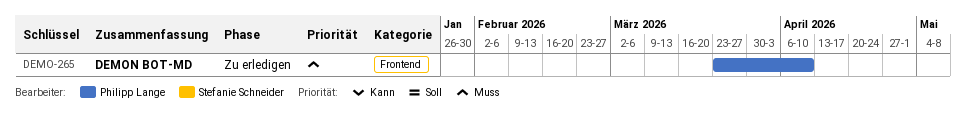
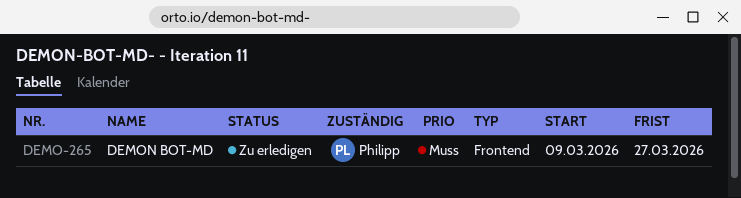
DEMO-265, start: Mar 23 -> Mar 9
DEMO-265, due: Apr 10 -> Mar 27

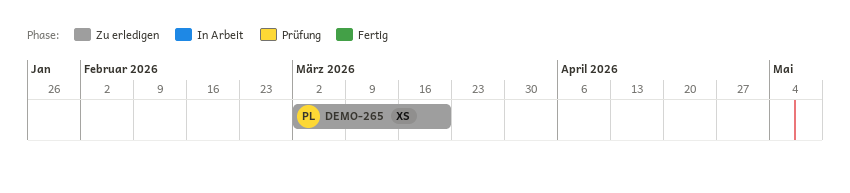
DEMO-265, start: Mar 9 -> Mar 2
DEMO-265, due: Mar 27 -> Mar 20

